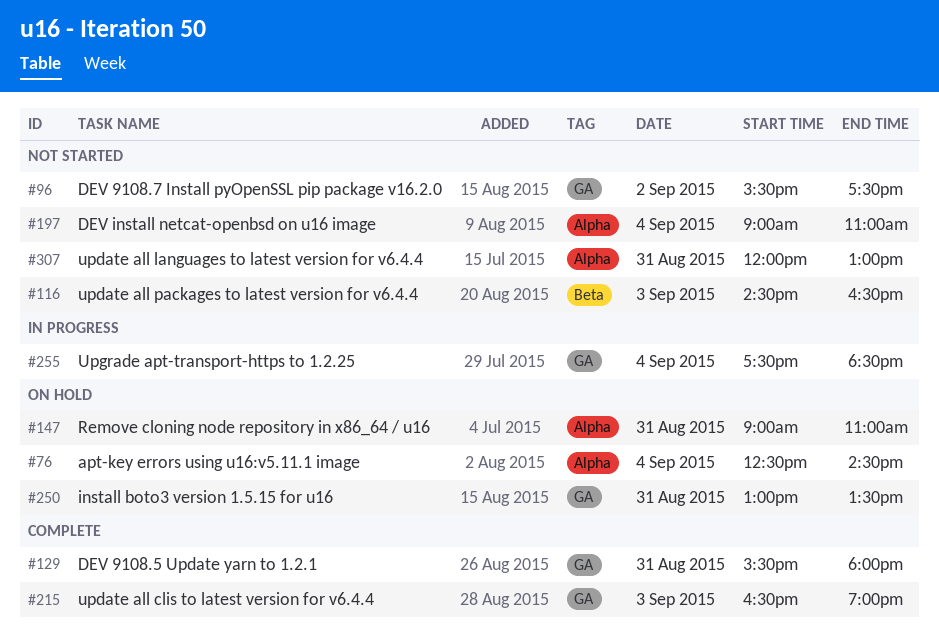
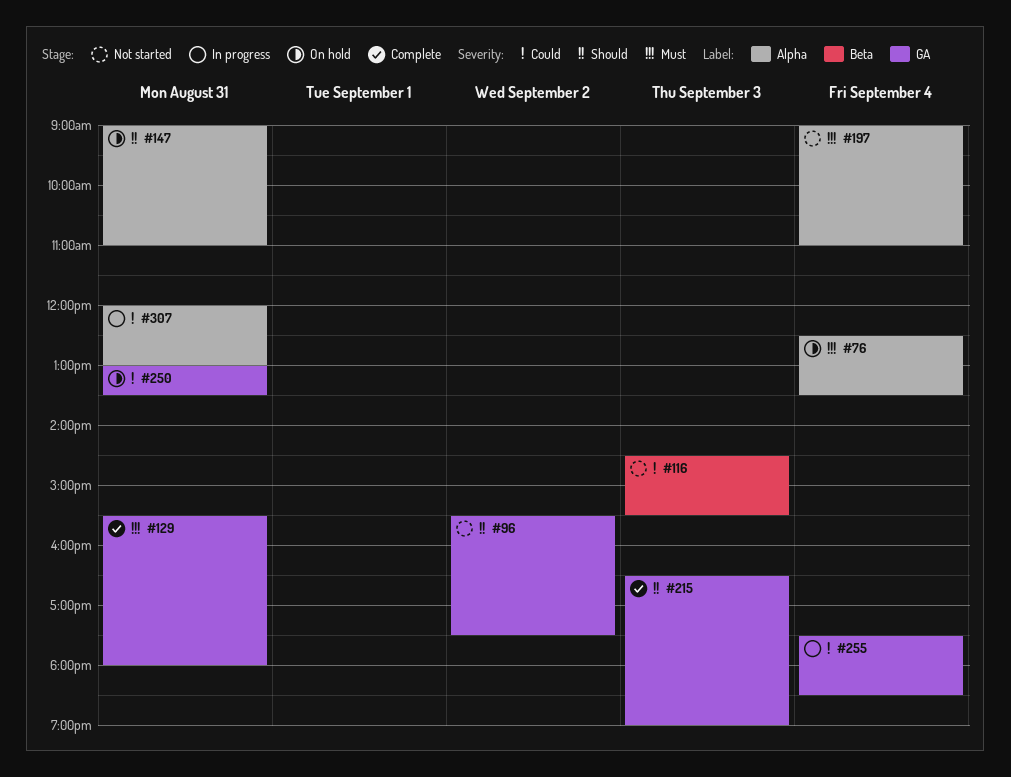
#76, ends: 14:30 -> 13:30
#116, ends: 16:30 -> 15:30
#307, status: Not started -> In progress

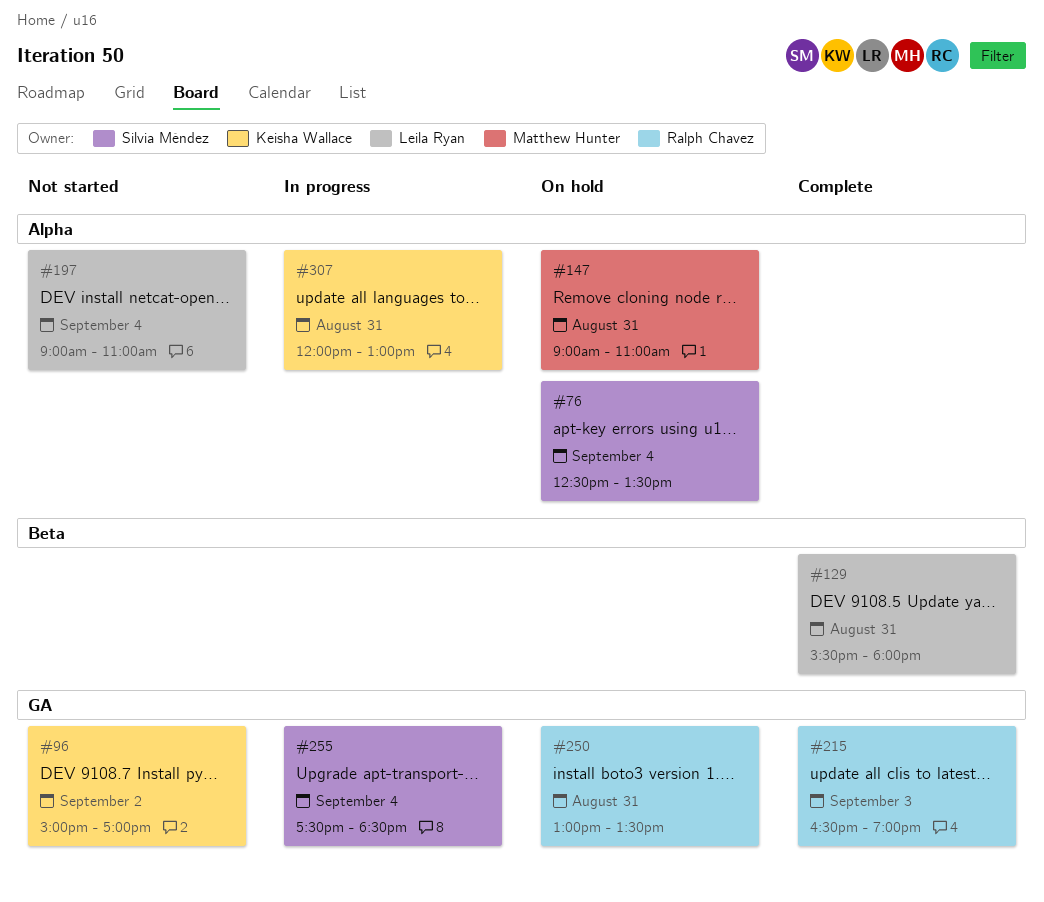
#96, begins: 15:30 -> 15:00
#96, ends: 17:30 -> 17:00
#116: present -> none
#129, label: GA -> Beta

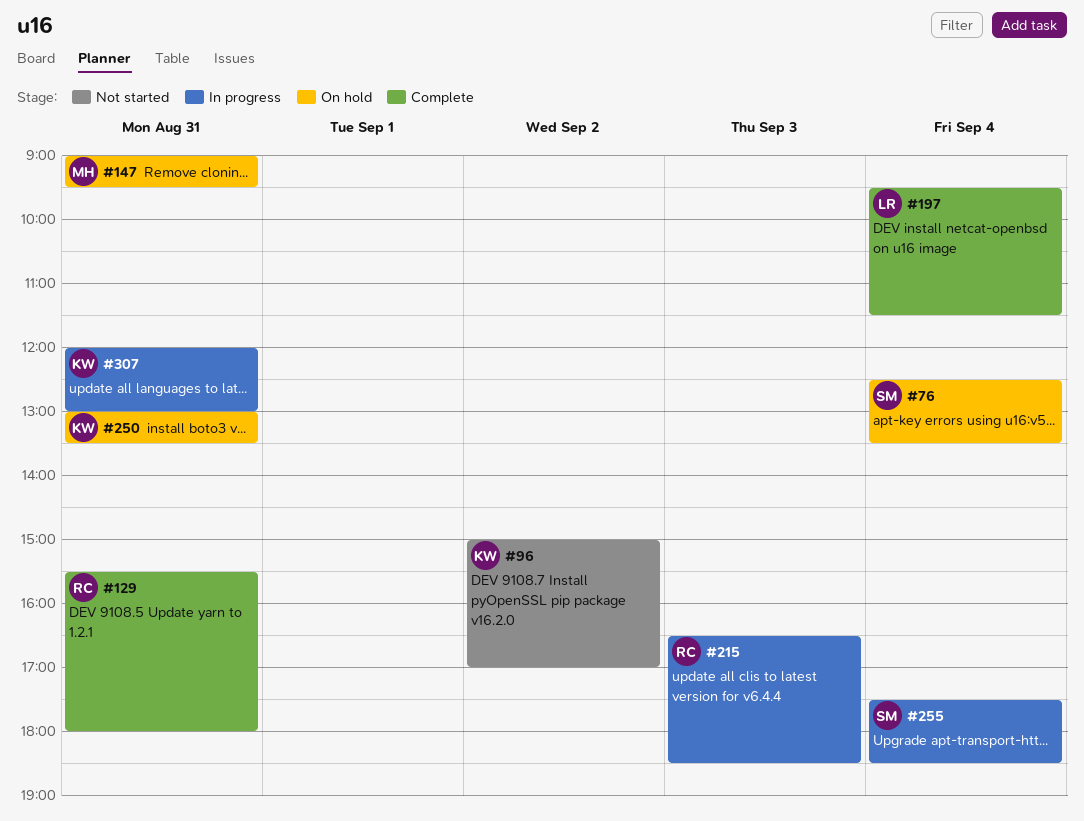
#129, owner: Leila Ryan -> Ralph Chavez
#147, ends: 11:00 -> 09:30
#197, status: Not started -> Complete
#197, begins: 09:00 -> 09:30
#197, ends: 11:00 -> 11:30
#215, status: Complete -> In progress
#215, ends: 19:00 -> 18:30
#250, owner: Ralph Chavez -> Keisha Wallace

